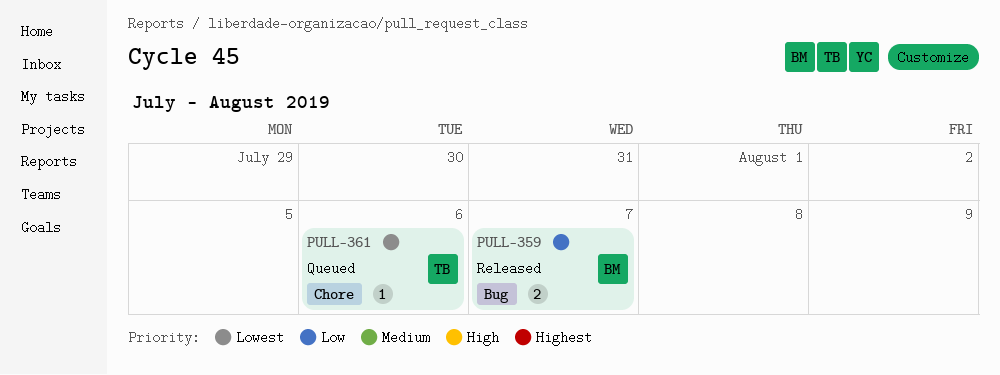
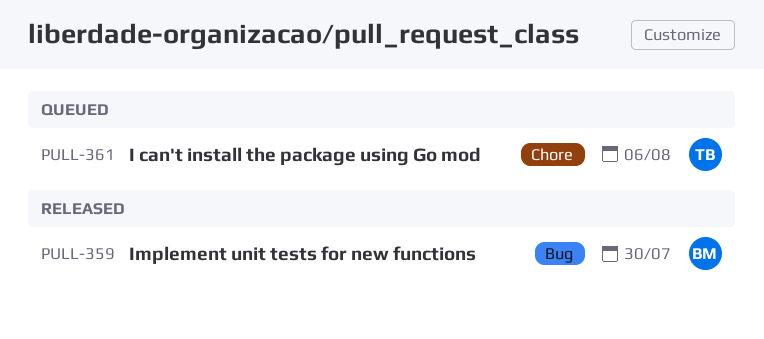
PULL-359, due: Aug 7 -> Jul 30

